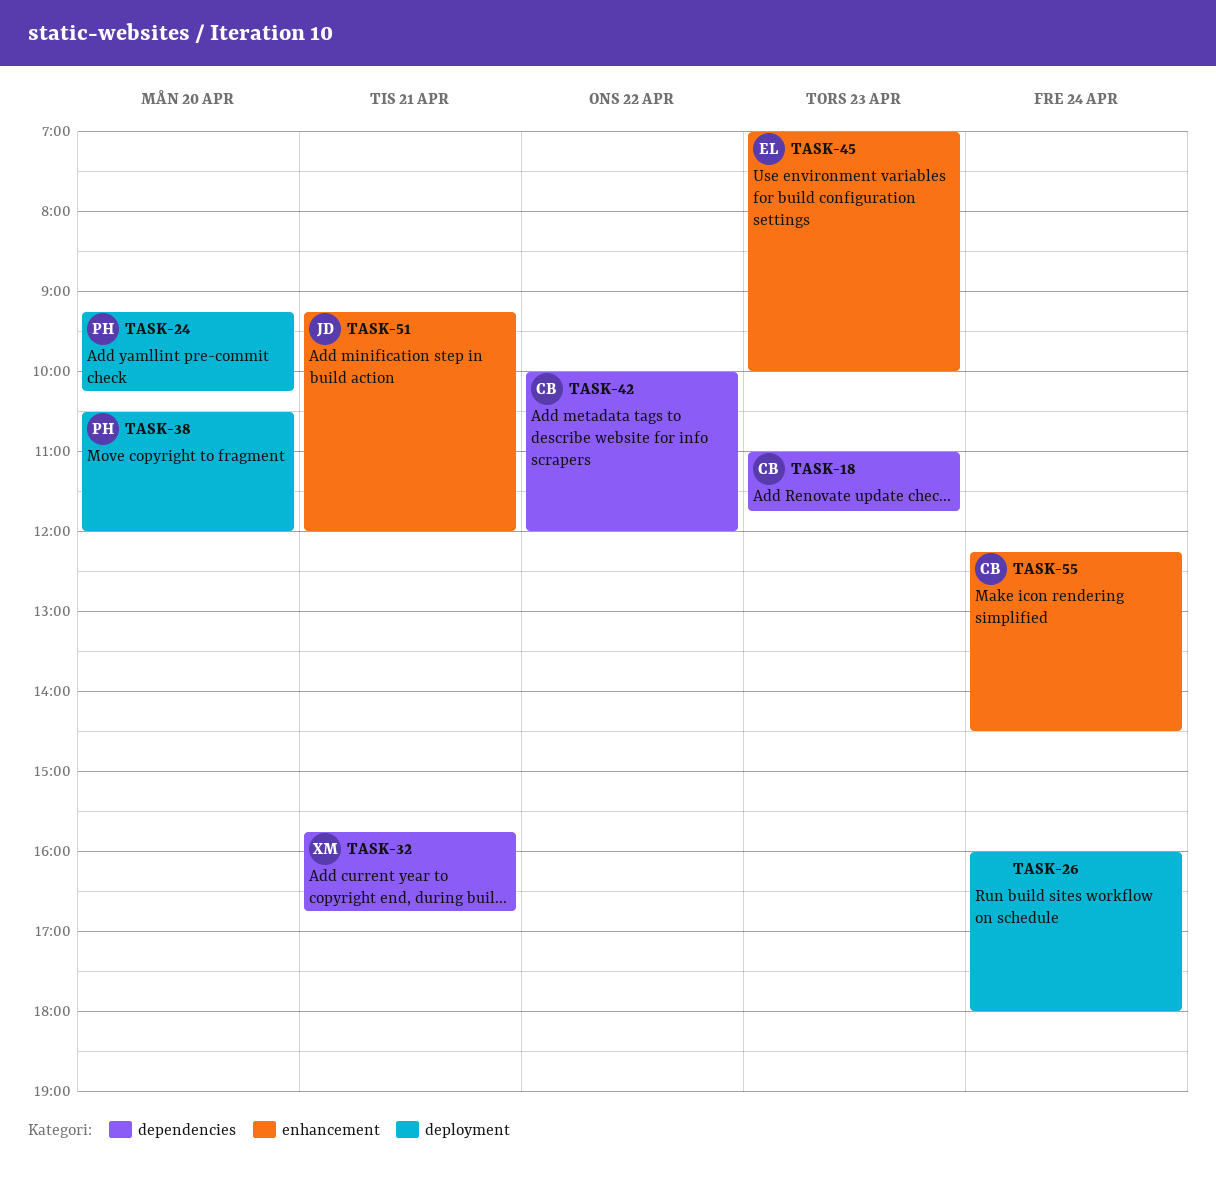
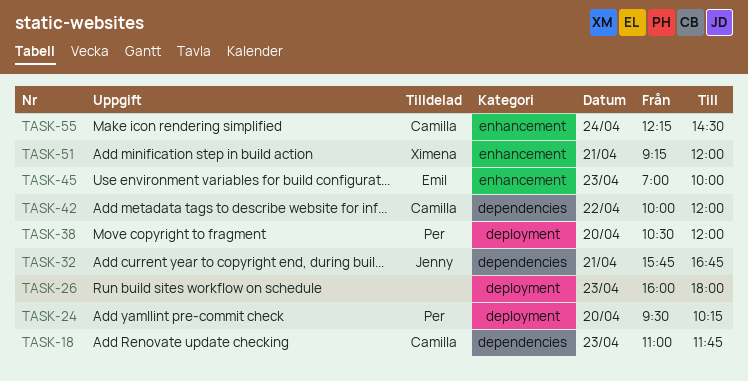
TASK-24, begins: 09:15 -> 09:30
TASK-26, day: Apr 24 -> Apr 23
TASK-32, owner: Ximena -> Jenny
TASK-51, owner: Jenny -> Ximena

